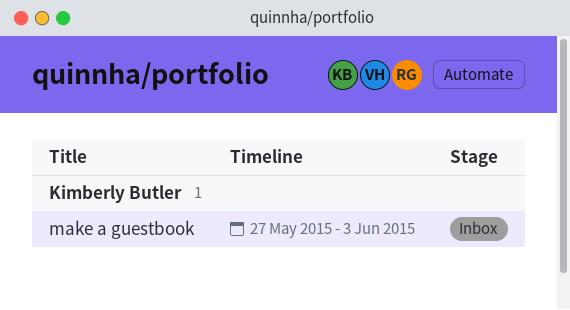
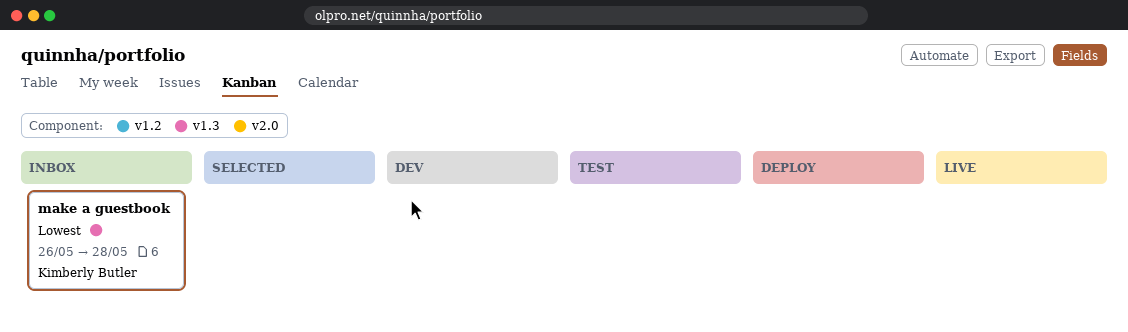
make a guestbook, start: May 27 -> May 26
make a guestbook, due: Jun 3 -> May 28

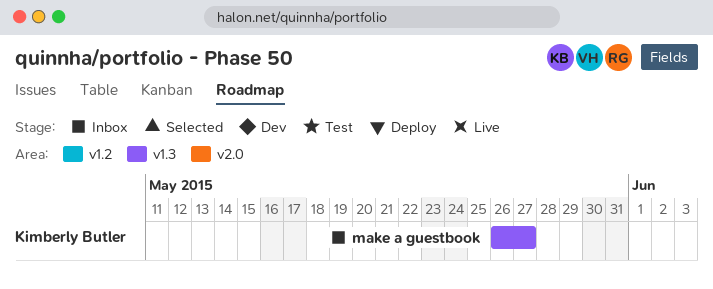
make a guestbook, due: May 28 -> May 27

